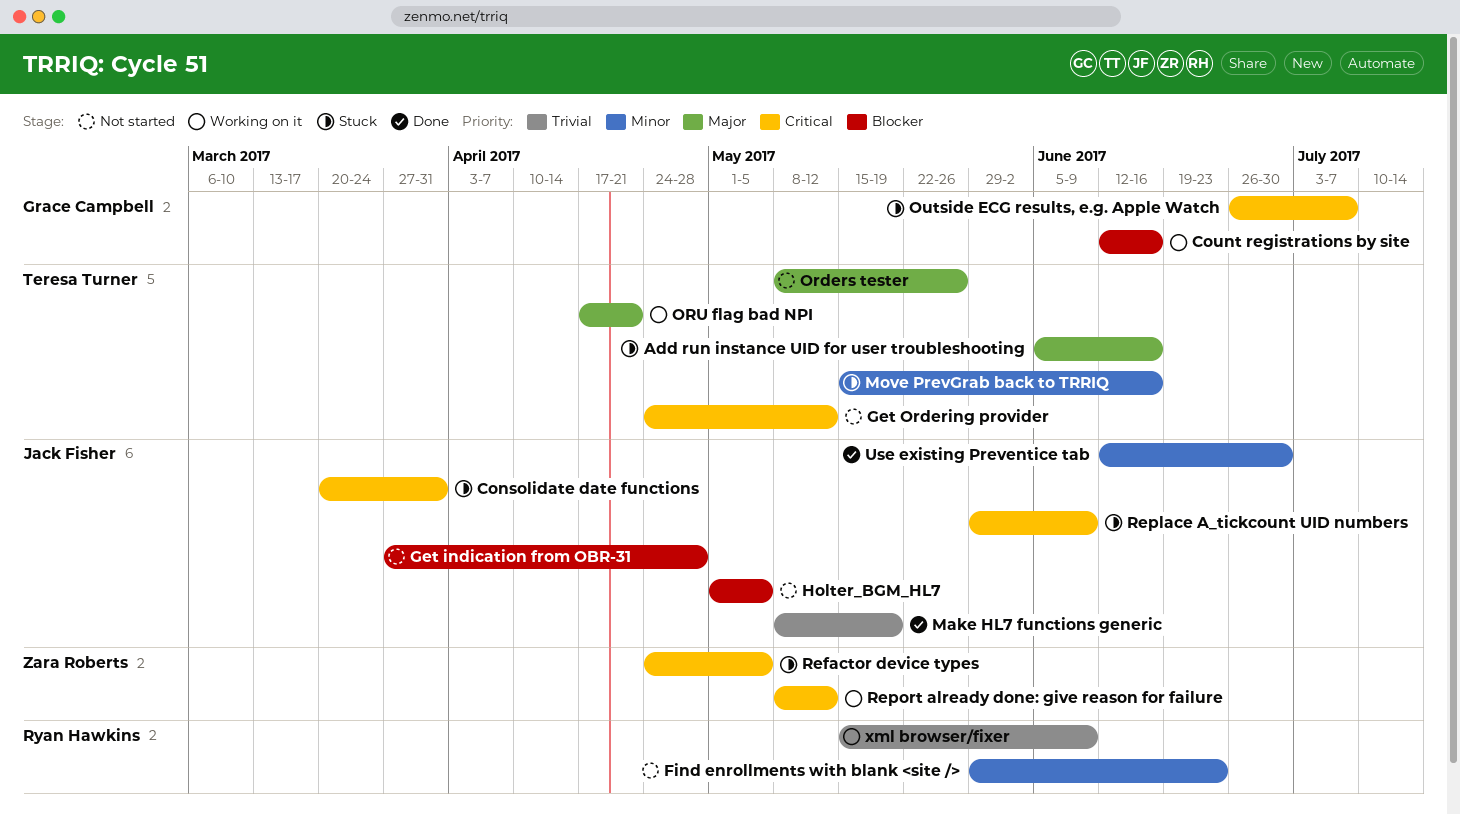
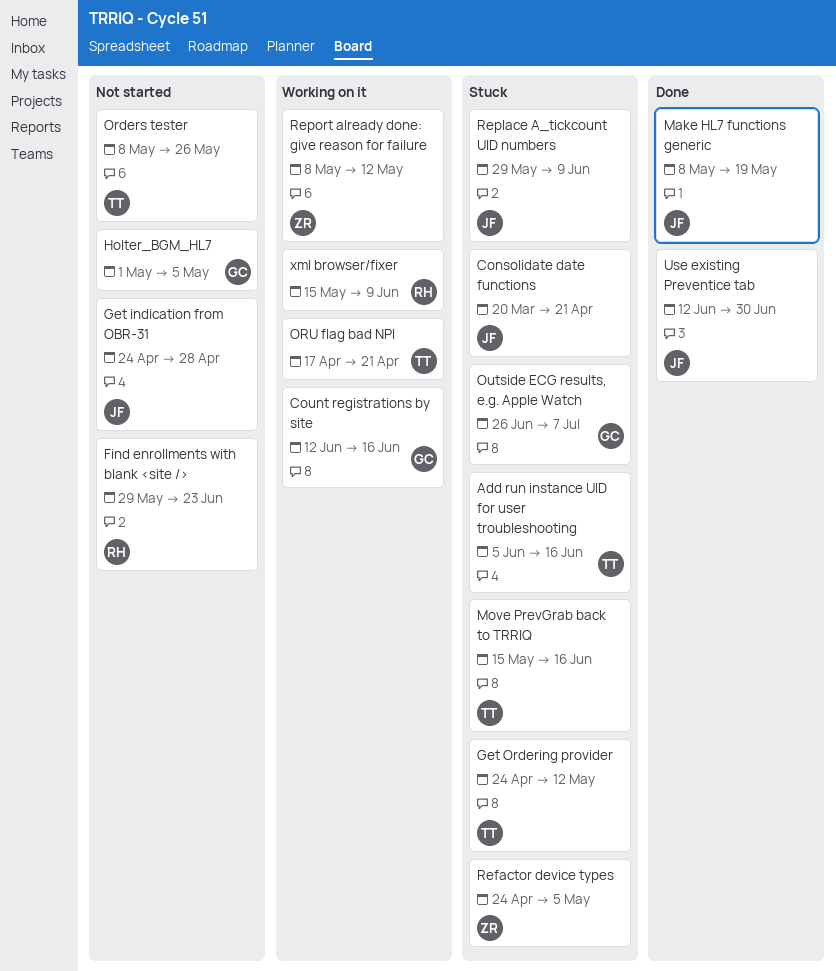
Consolidate date functions, due: Mar 31 -> Apr 21
Get indication from OBR-31, start: Mar 27 -> Apr 24
Get Ordering provider, status: Not started -> Stuck
Holter_BGM_HL7, owner: Jack Fisher -> Grace Campbell

